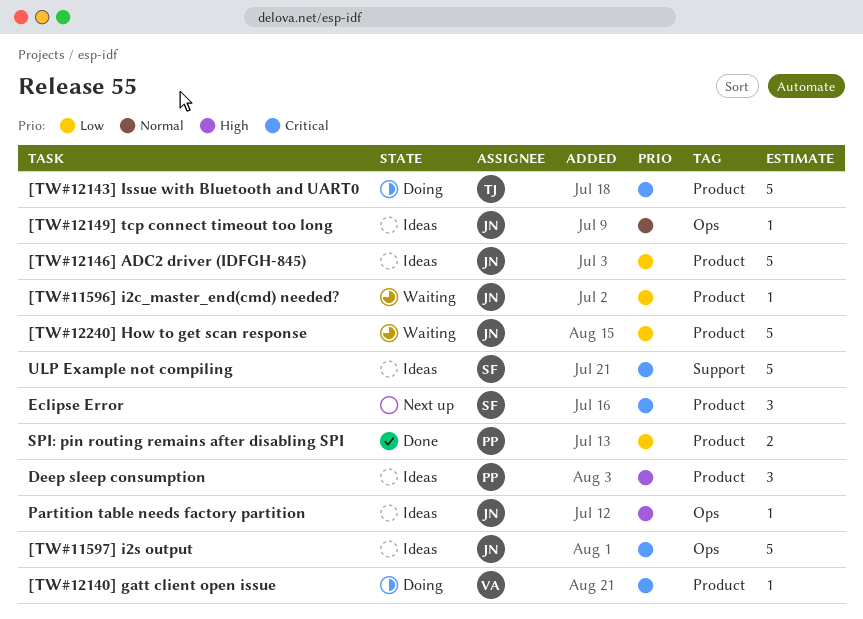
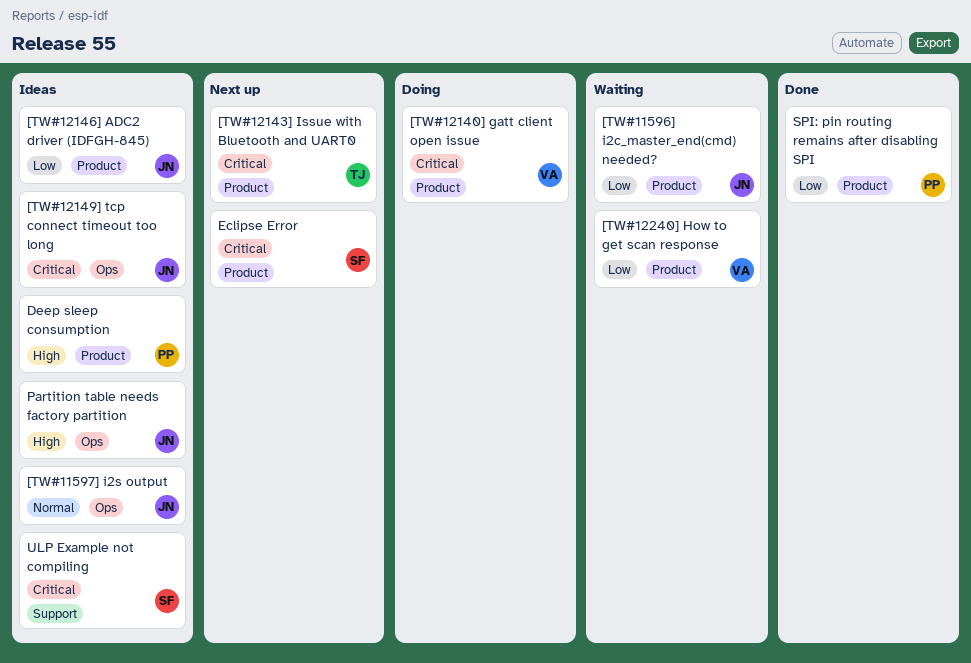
[TW#11597] i2s output, priority: Critical -> Normal
[TW#12143] Issue with Bluetooth and UART0, status: Doing -> Next up
[TW#12149] tcp connect timeout too long, priority: Normal -> Critical
[TW#12240] How to get scan response, owner: JN -> VA

